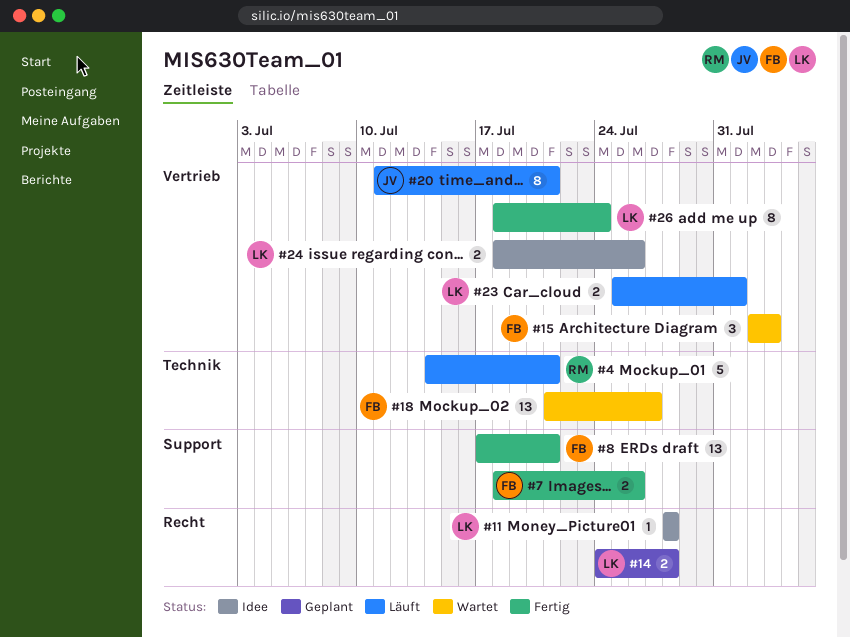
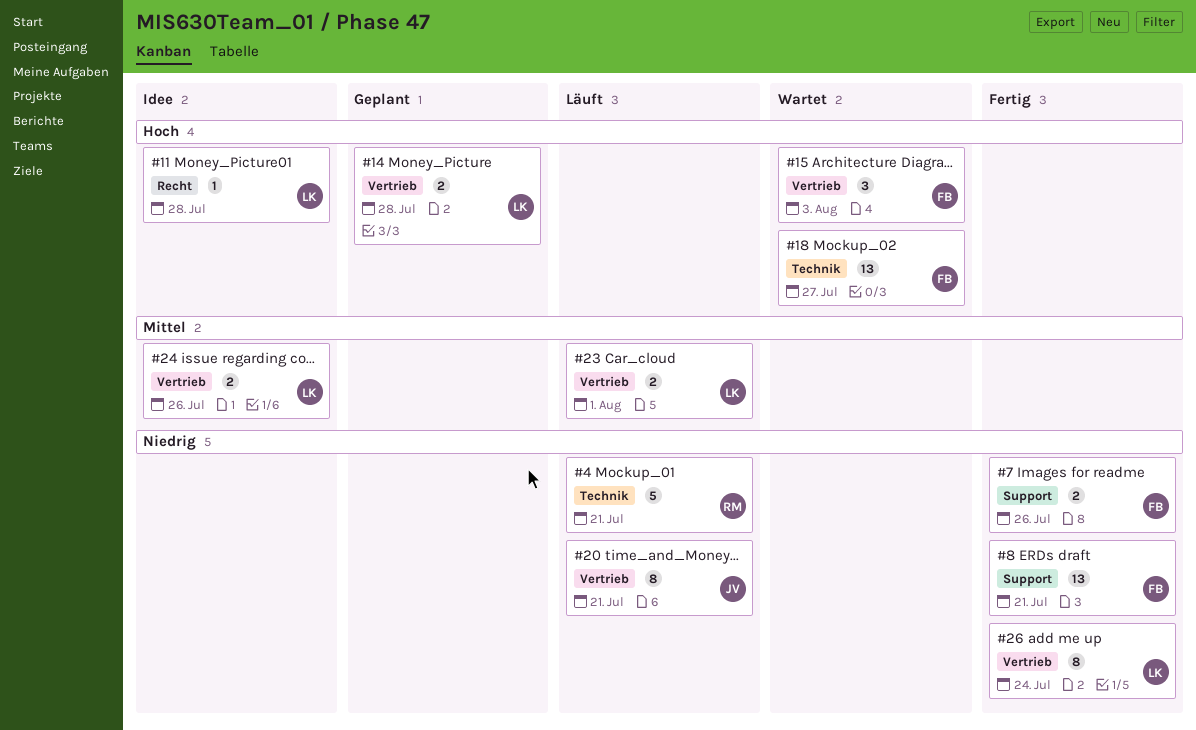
#14, label: Recht -> Vertrieb

